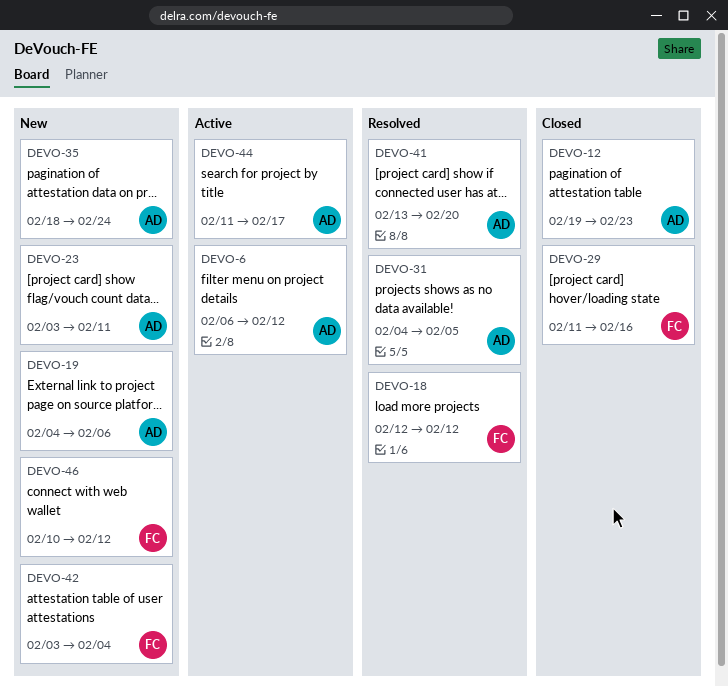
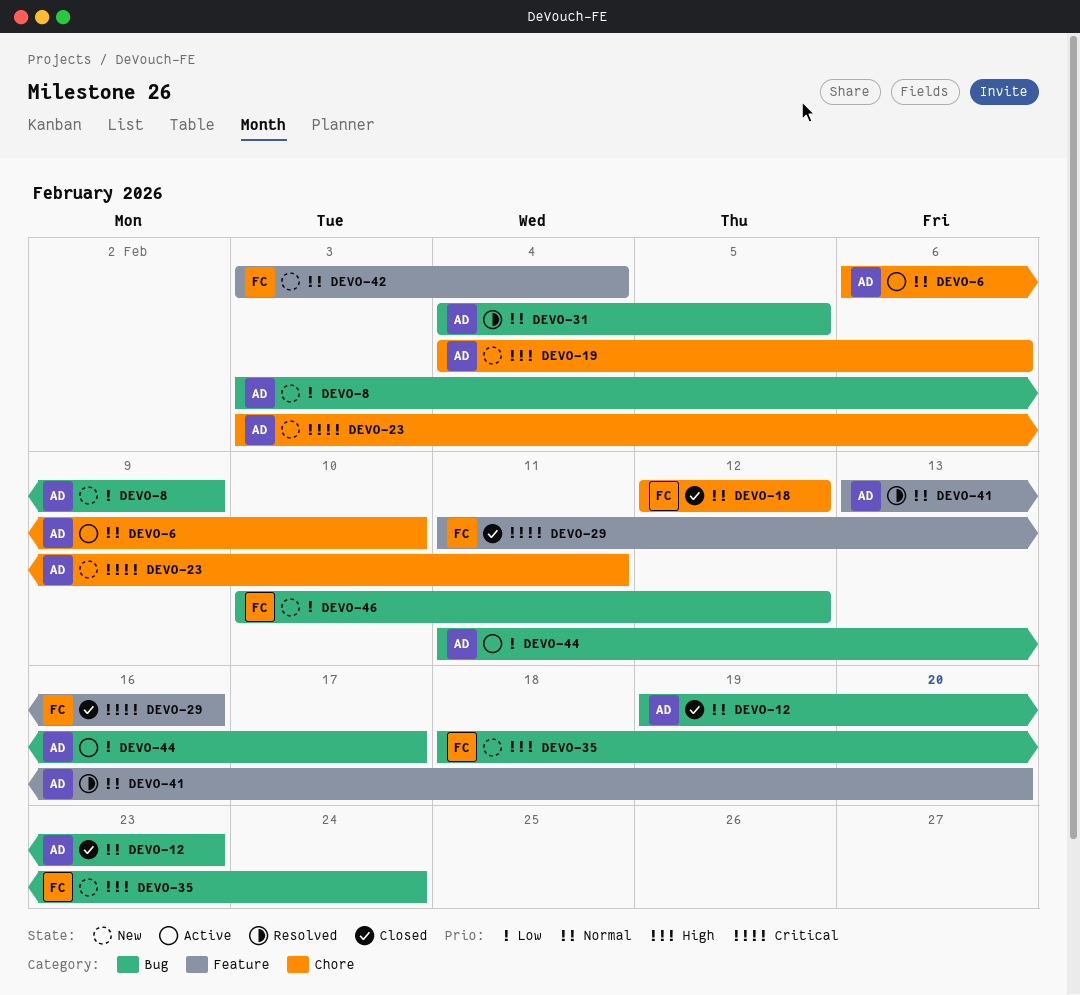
DEVO-6, due: Feb 12 -> Feb 10
DEVO-8: none -> present
DEVO-18, status: Resolved -> Closed
DEVO-35, owner: AD -> FC

